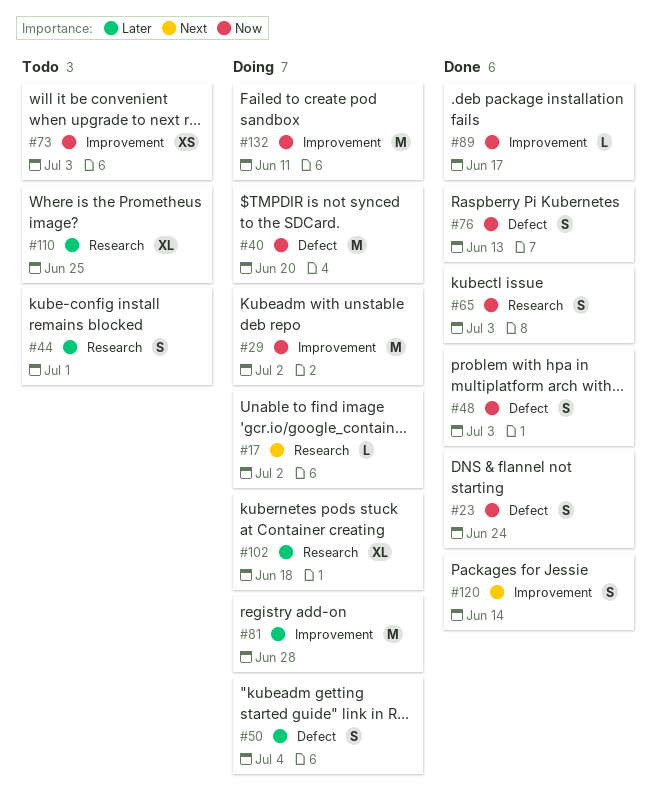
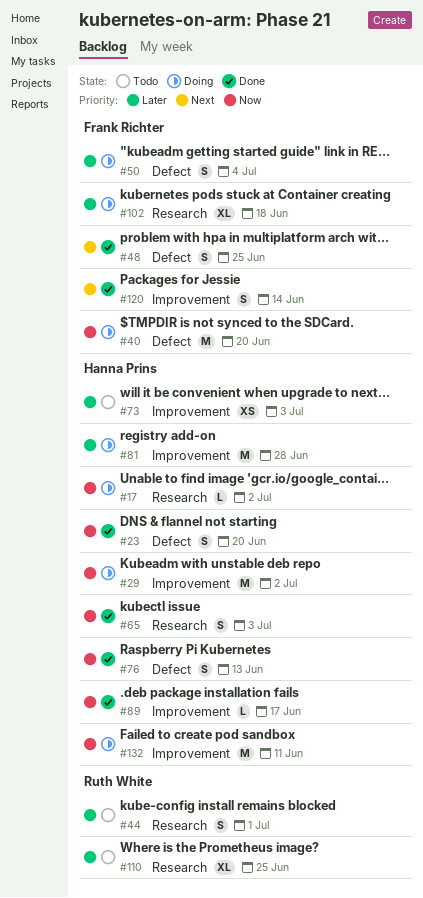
#17, priority: Next -> Now
#23, due: Jun 24 -> Jun 20
#48, priority: Now -> Next
#48, due: Jul 3 -> Jun 25
#73, priority: Now -> Later

